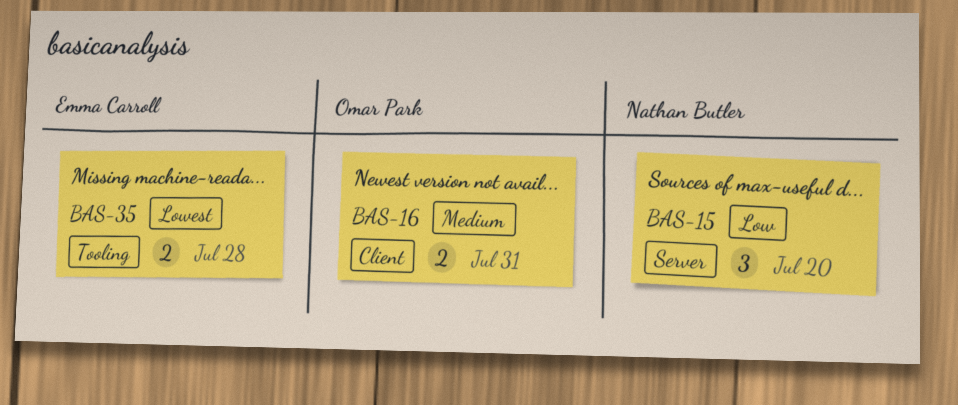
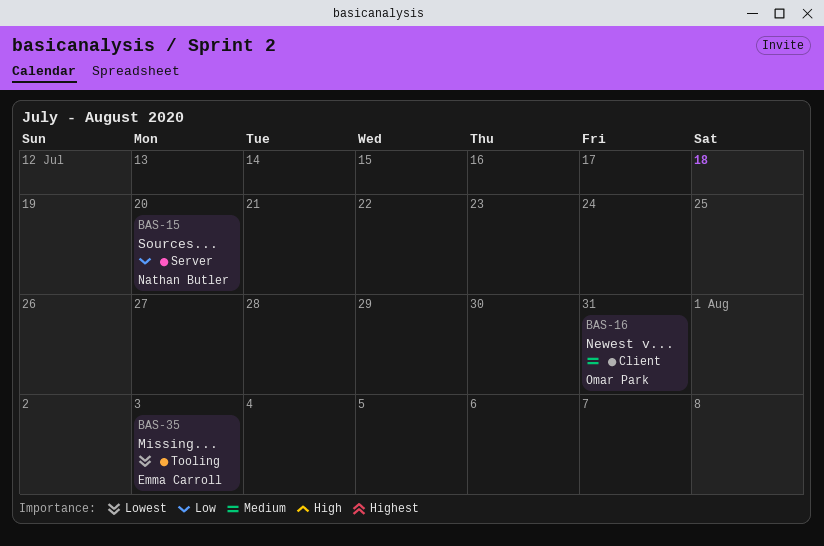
BAS-35, due: Jul 28 -> Aug 3

